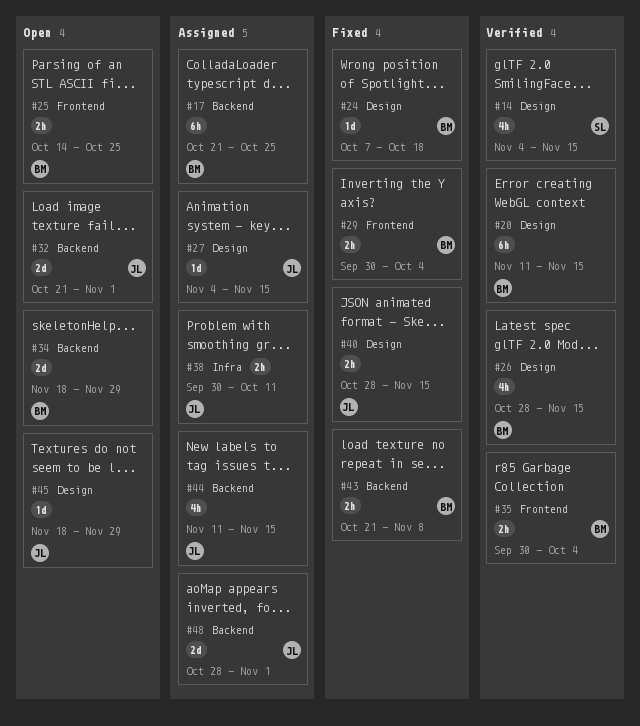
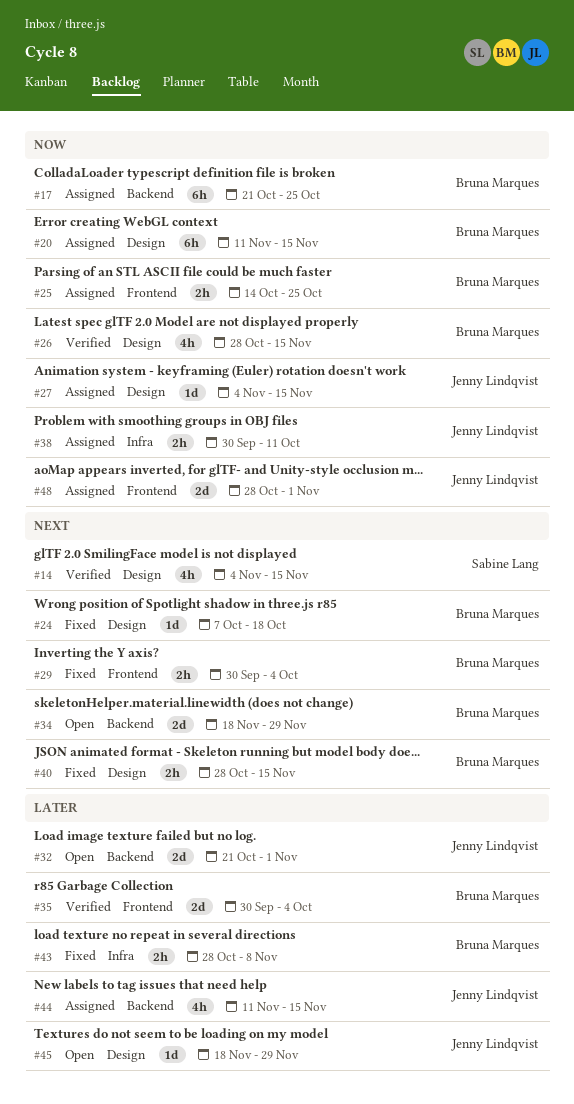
#20, status: Verified -> Assigned
#25, status: Open -> Assigned
#35, estimate: 2h -> 2d
#40, owner: Jenny Lindqvist -> Bruna Marques
#43, label: Backend -> Infra
#43, start: Oct 21 -> Oct 28
#48, label: Backend -> Frontend

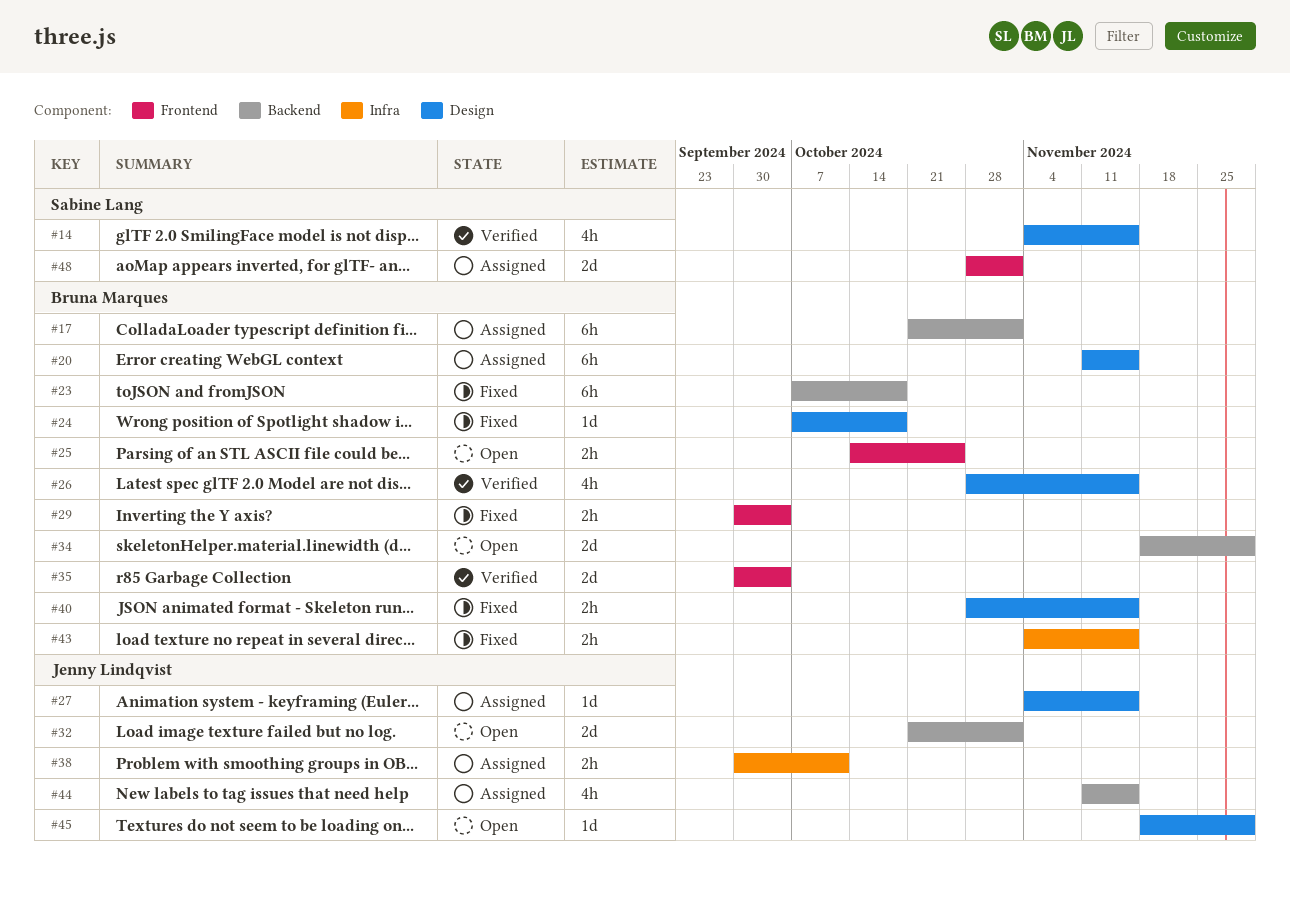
#17, due: Oct 25 -> Nov 1
#23: none -> present
#25, status: Assigned -> Open
#43, start: Oct 28 -> Nov 4
#43, due: Nov 8 -> Nov 15
#48, owner: Jenny Lindqvist -> Sabine Lang

